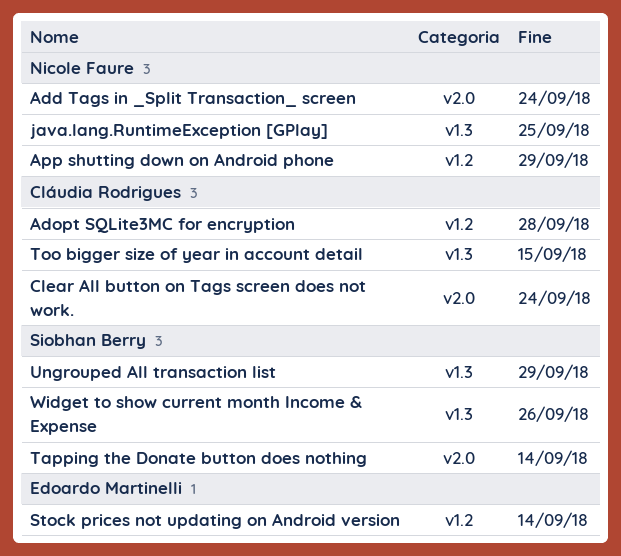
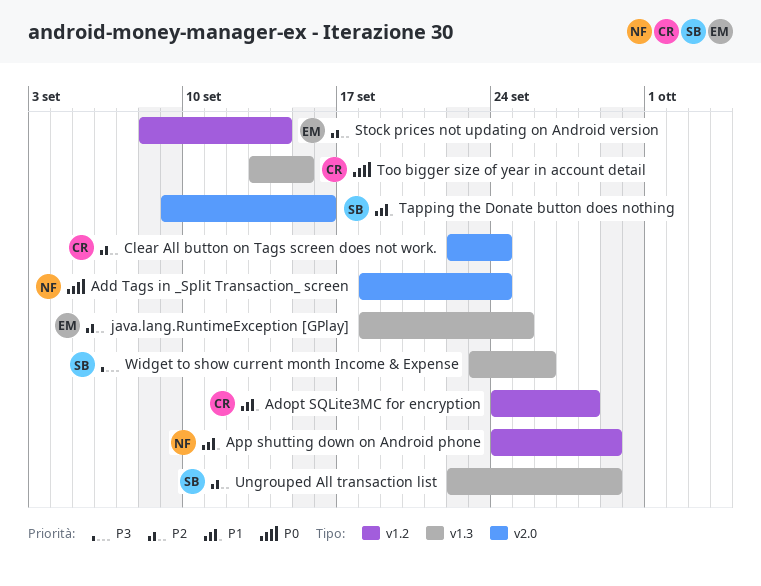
java.lang.RuntimeException [GPlay], owner: Nicole Faure -> Edoardo Martinelli
Tapping the Donate button does nothing, due: Sep 14 -> Sep 16

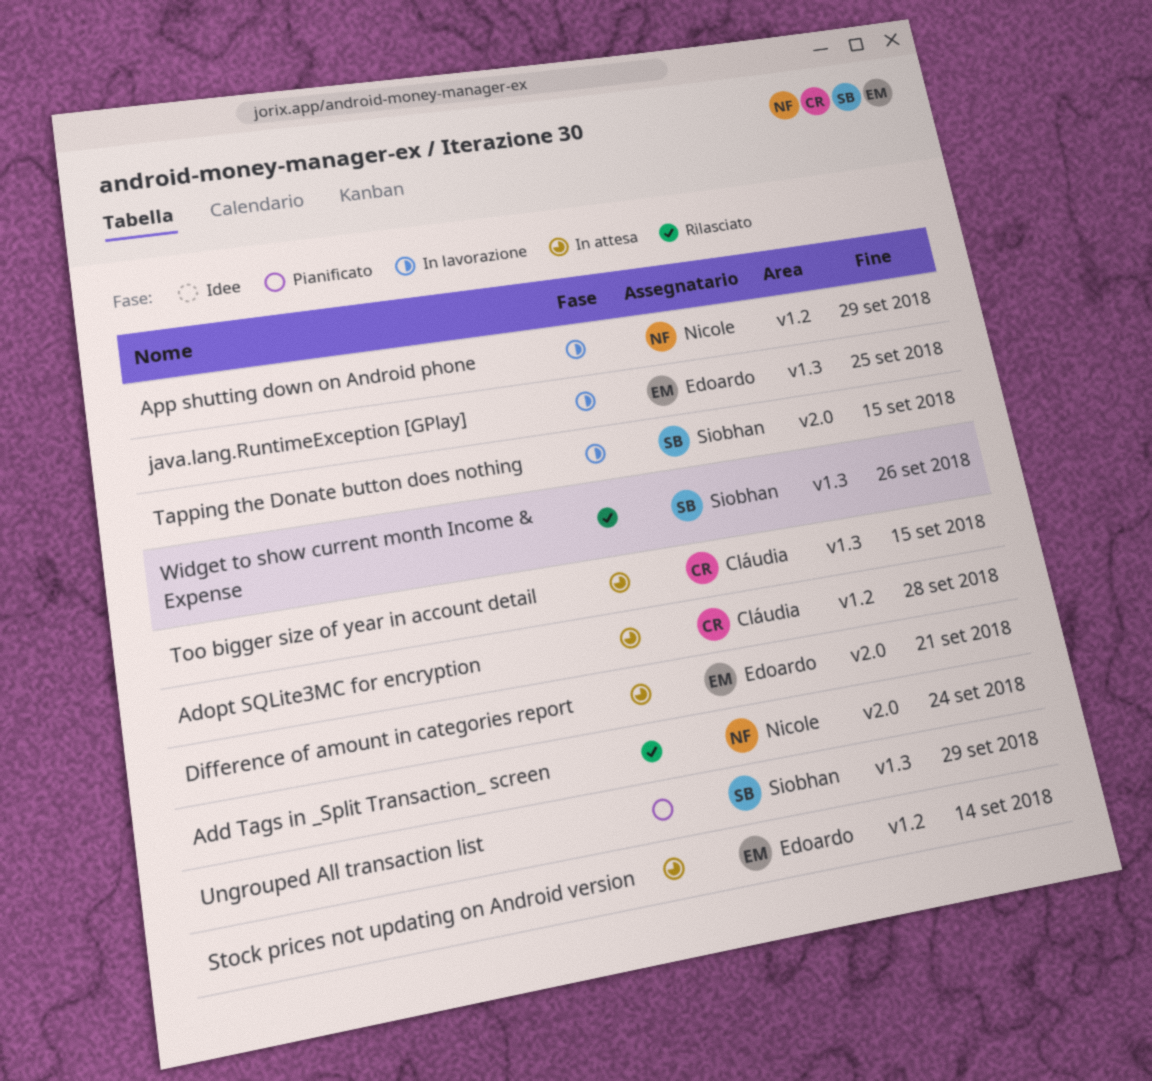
Clear All button on Tags screen does not work.: present -> none
Difference of amount in categories report: none -> present
Tapping the Donate button does nothing, due: Sep 16 -> Sep 15

